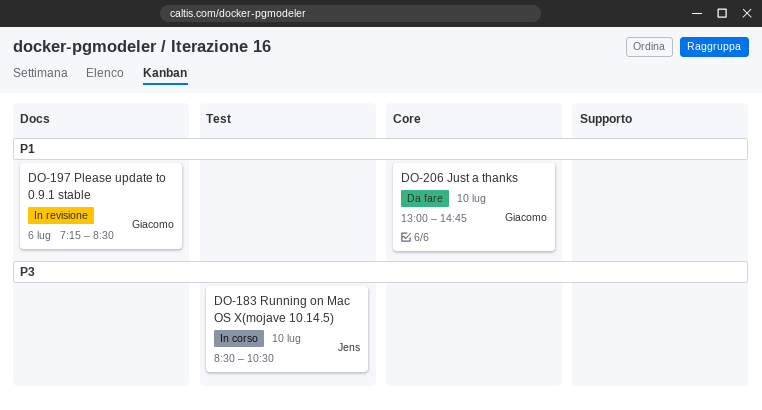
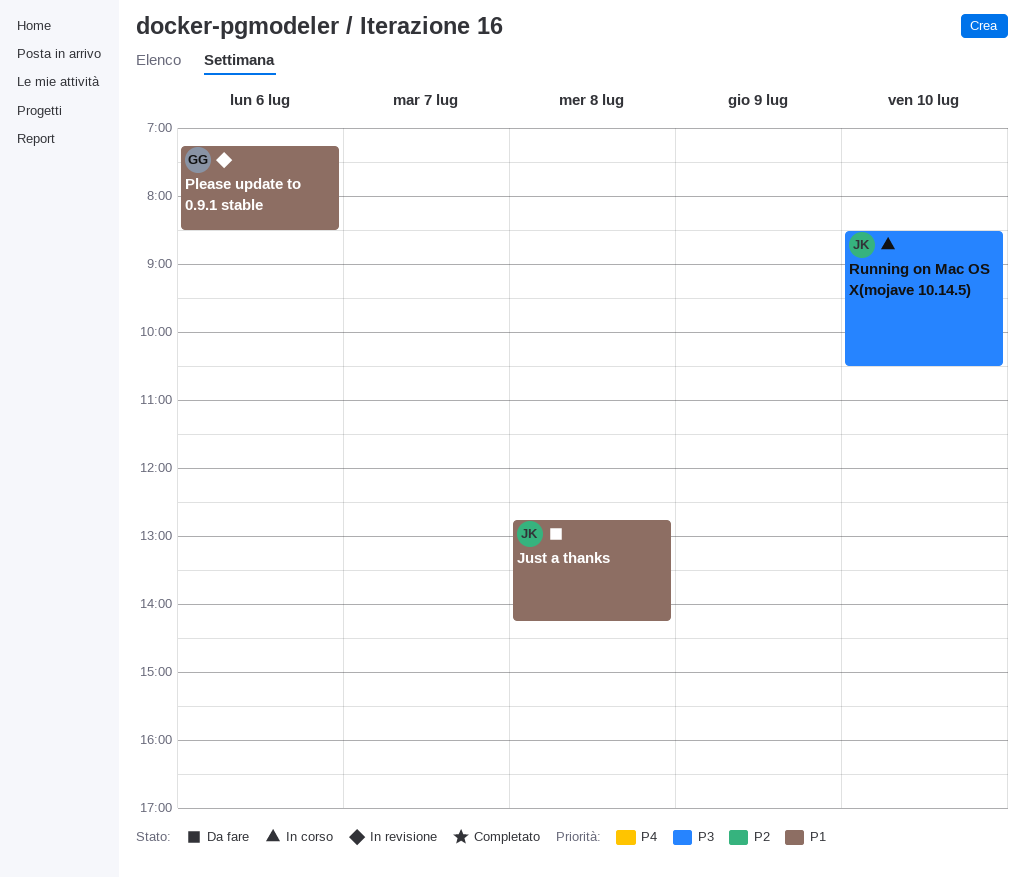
Just a thanks, owner: Giacomo -> Jens
Just a thanks, day: Jul 10 -> Jul 8
Just a thanks, begins: 13:00 -> 12:45
Just a thanks, ends: 14:45 -> 14:15

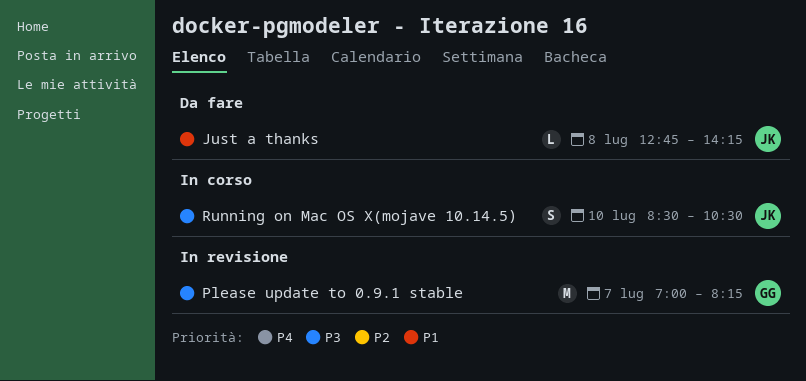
Please update to 0.9.1 stable, priority: P1 -> P3
Please update to 0.9.1 stable, day: Jul 6 -> Jul 7
Please update to 0.9.1 stable, begins: 07:15 -> 07:00
Please update to 0.9.1 stable, ends: 08:30 -> 08:15

